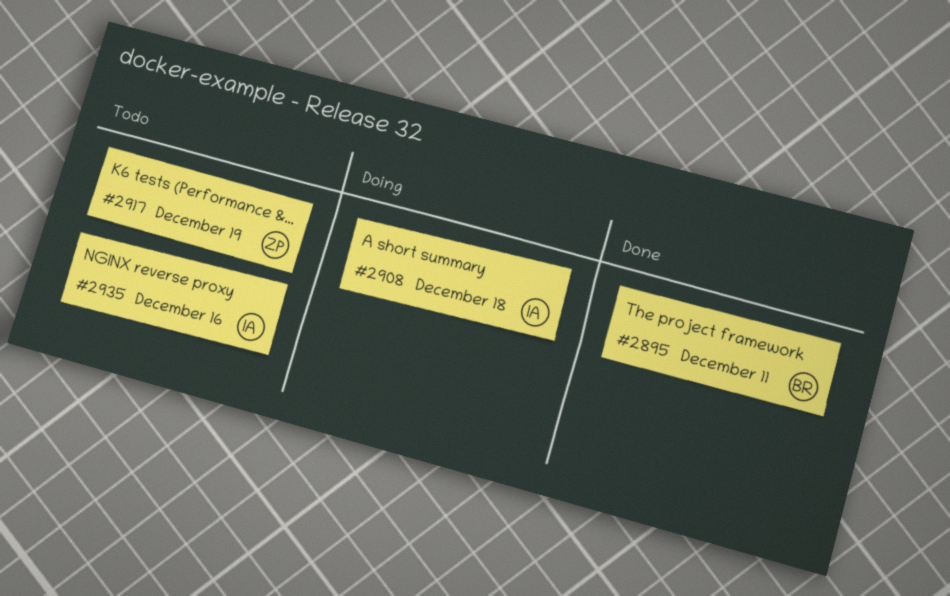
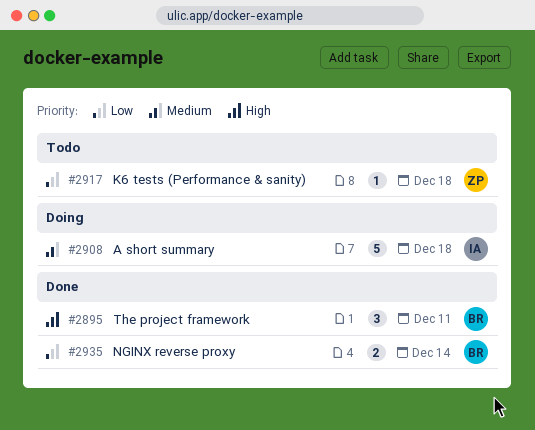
#2917, due: Dec 19 -> Dec 18
#2935, status: Todo -> Done
#2935, owner: IA -> BR
#2935, due: Dec 16 -> Dec 14

